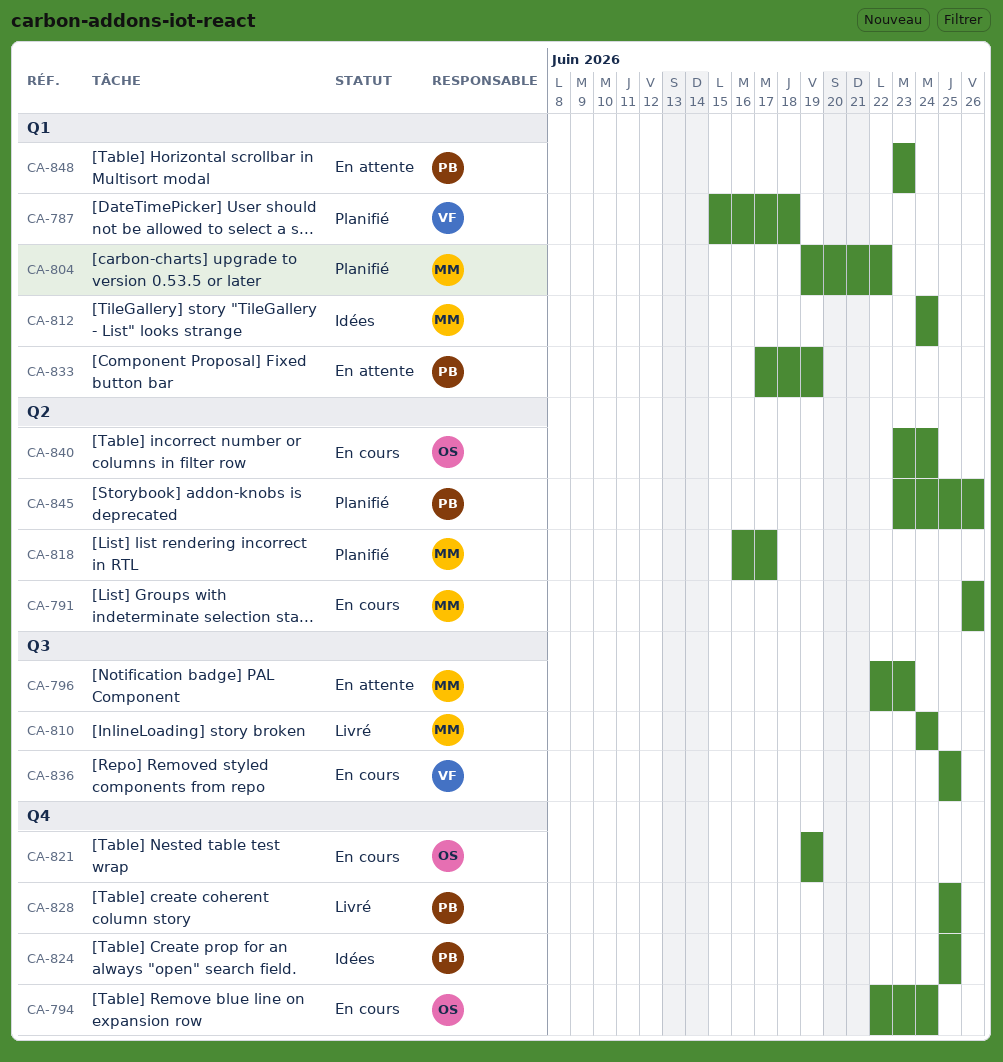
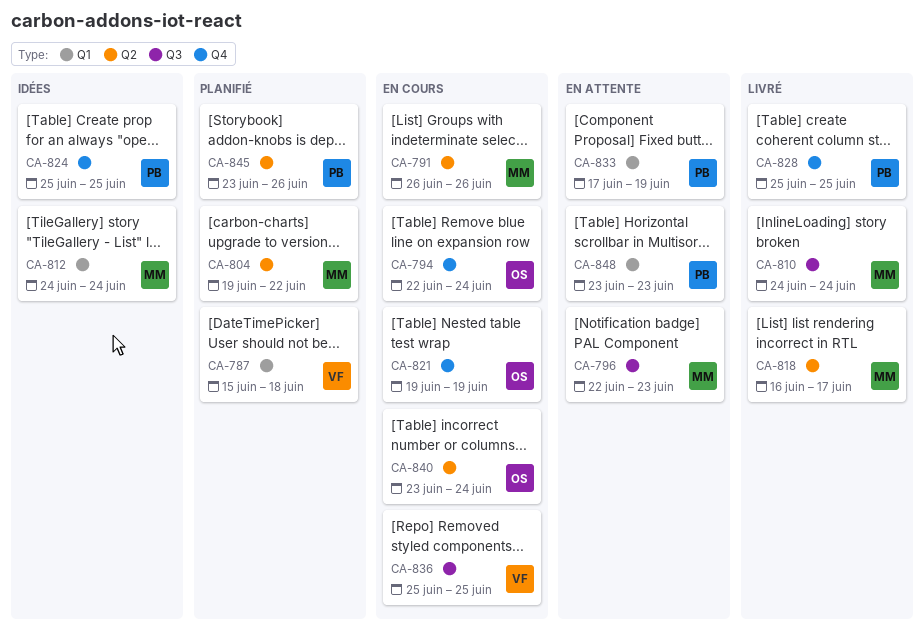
CA-804, label: Q1 -> Q2
CA-818, status: Planifié -> Livré

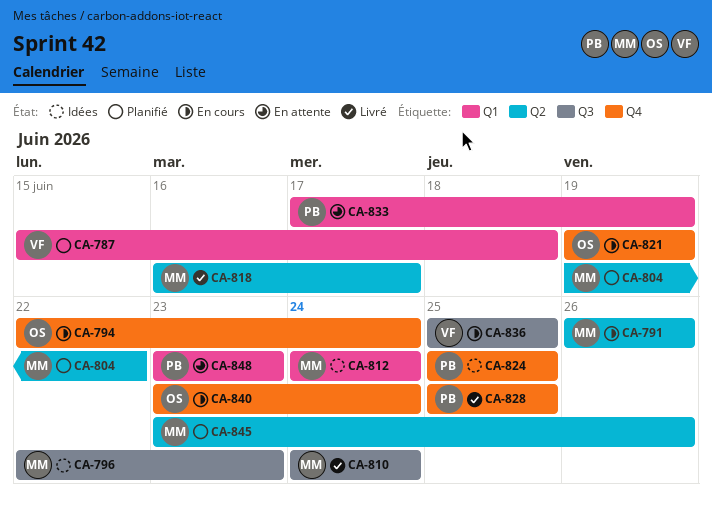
CA-796, status: En attente -> Idées
CA-840, label: Q2 -> Q4
CA-845, owner: PB -> MM

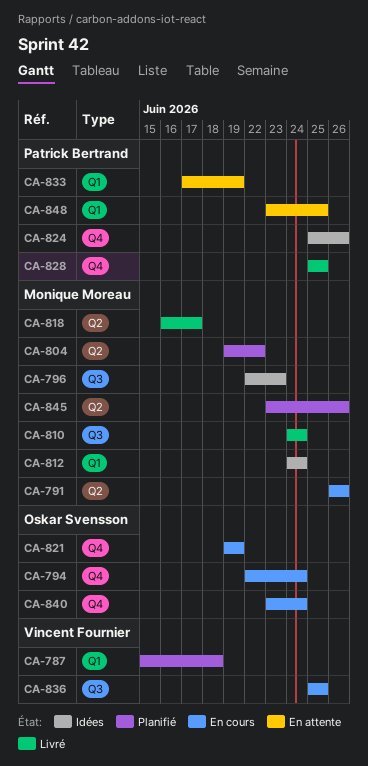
CA-824, due: Jun 25 -> Jun 26
CA-848, due: Jun 23 -> Jun 25

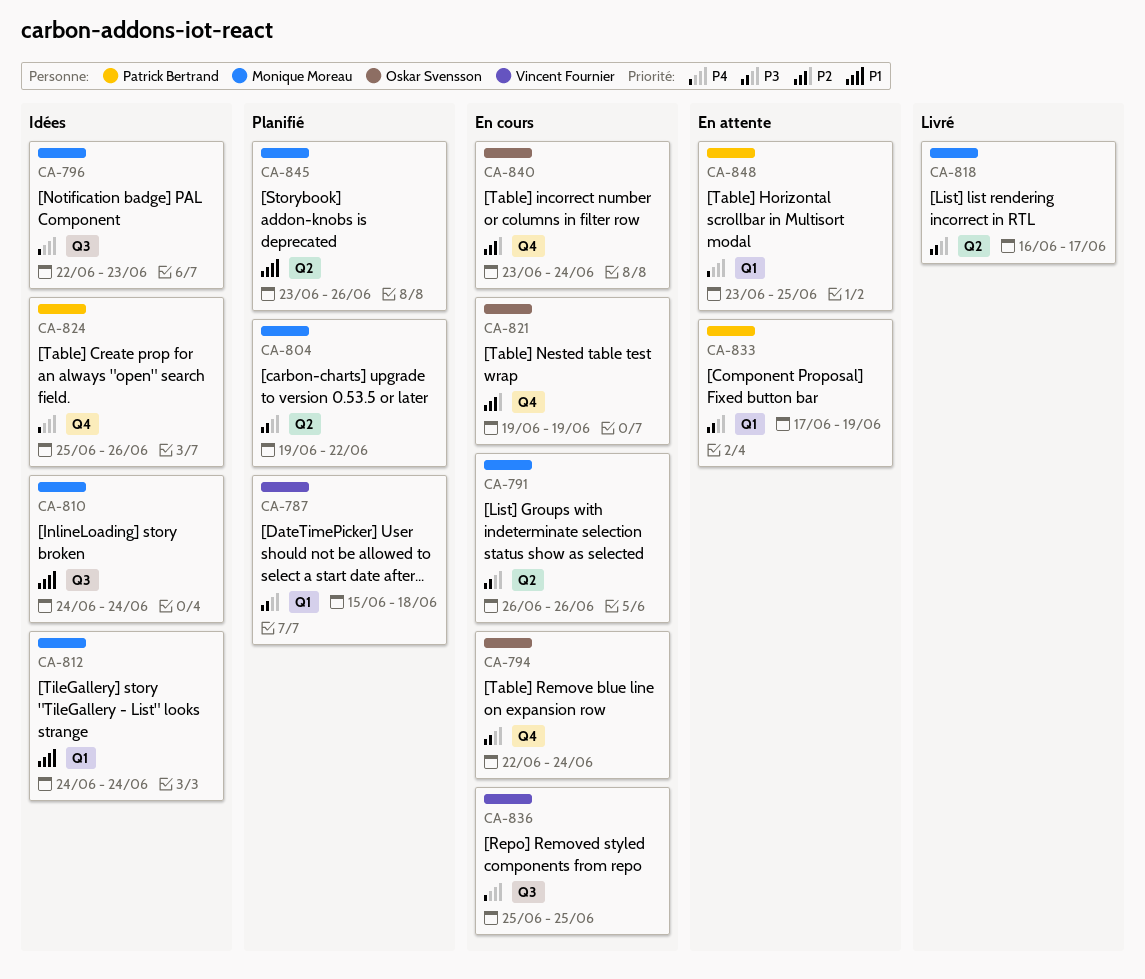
CA-810, status: Livré -> Idées
CA-828: present -> none

